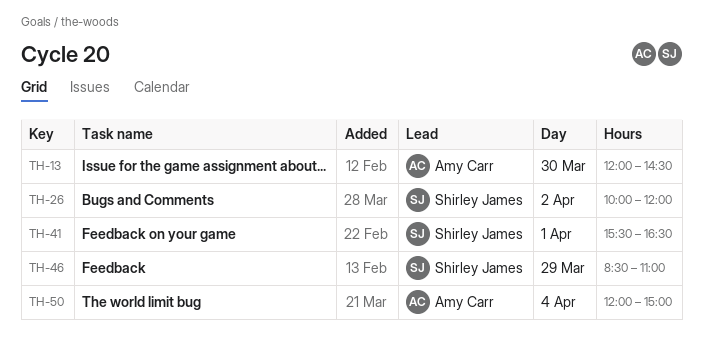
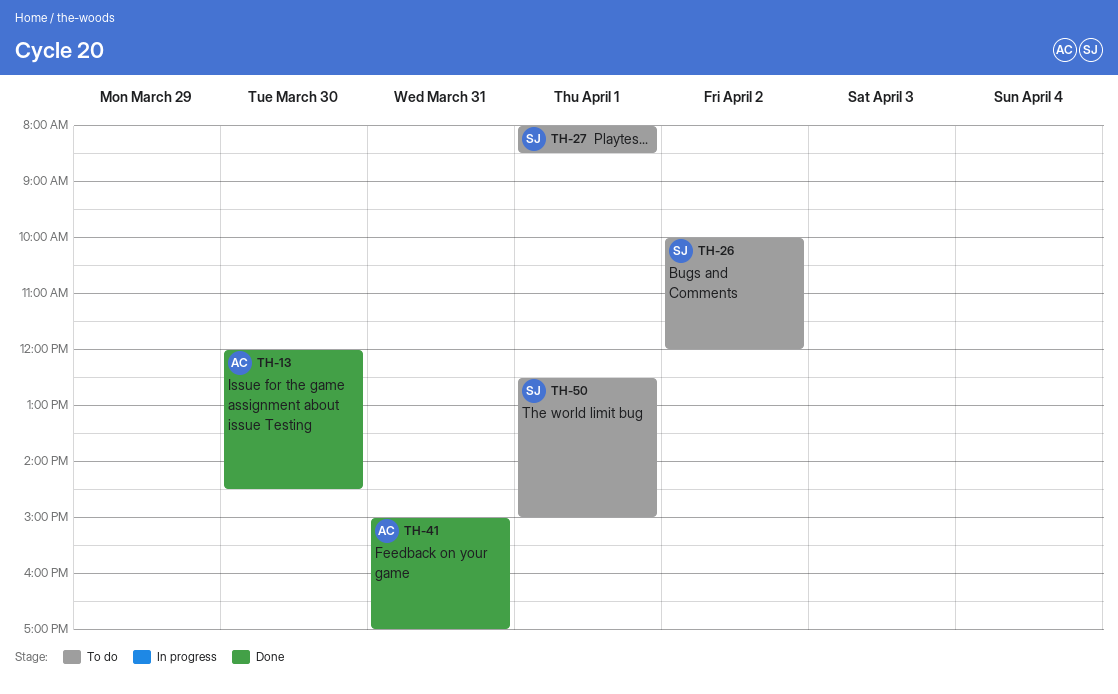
TH-27: none -> present
TH-41, owner: Shirley James -> Amy Carr
TH-41, day: Apr 1 -> Mar 31
TH-41, begins: 15:30 -> 15:00
TH-41, ends: 16:30 -> 17:00
TH-46: present -> none
TH-50, owner: Amy Carr -> Shirley James
TH-50, day: Apr 4 -> Apr 1
TH-50, begins: 12:00 -> 12:30

